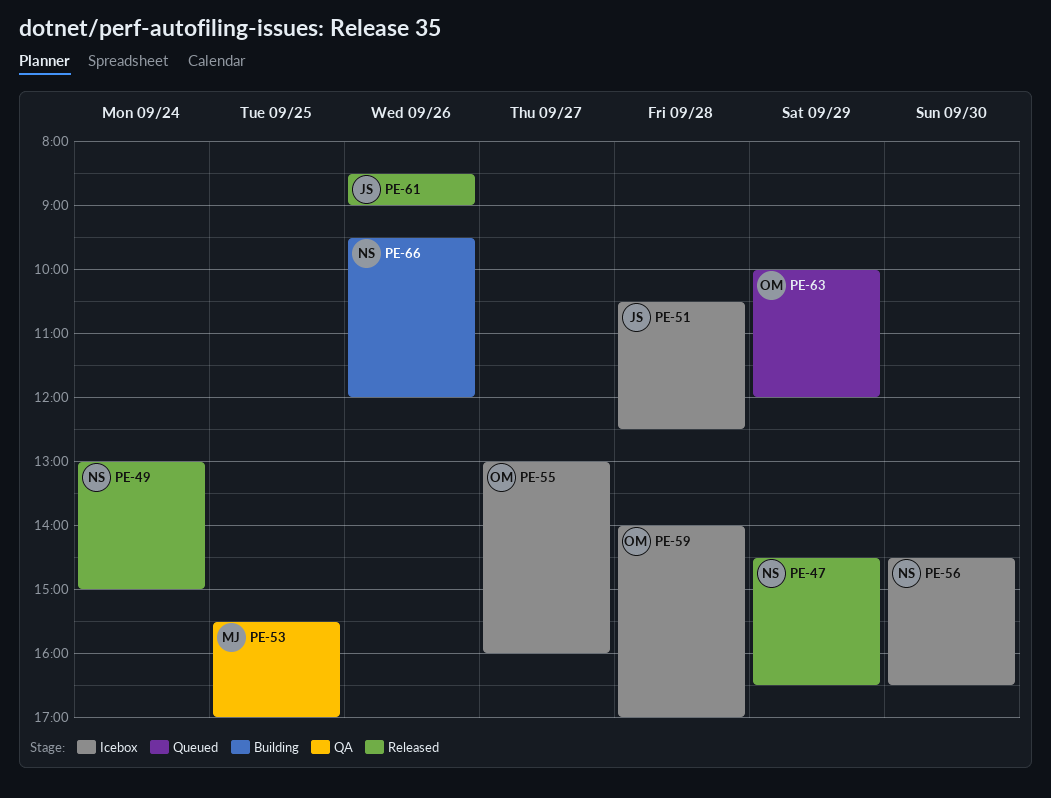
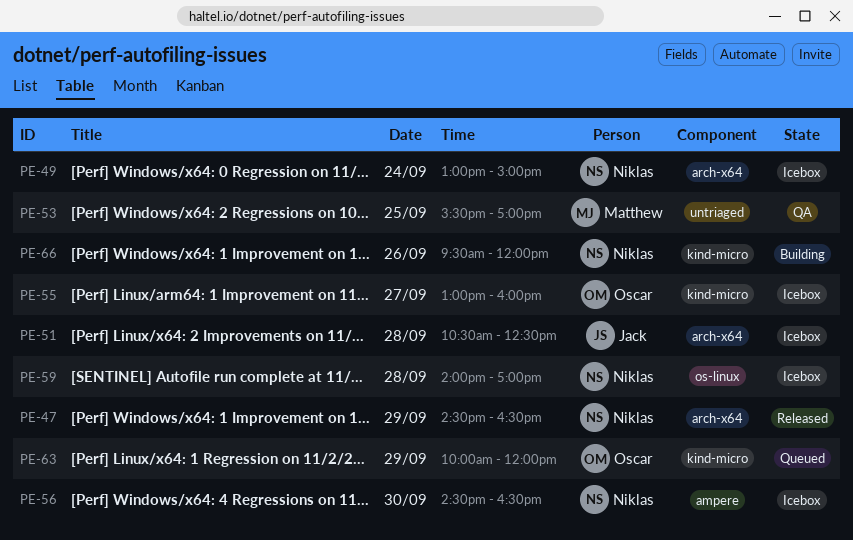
PE-49, status: Released -> Icebox
PE-59, owner: Oscar -> Niklas
PE-61: present -> none

